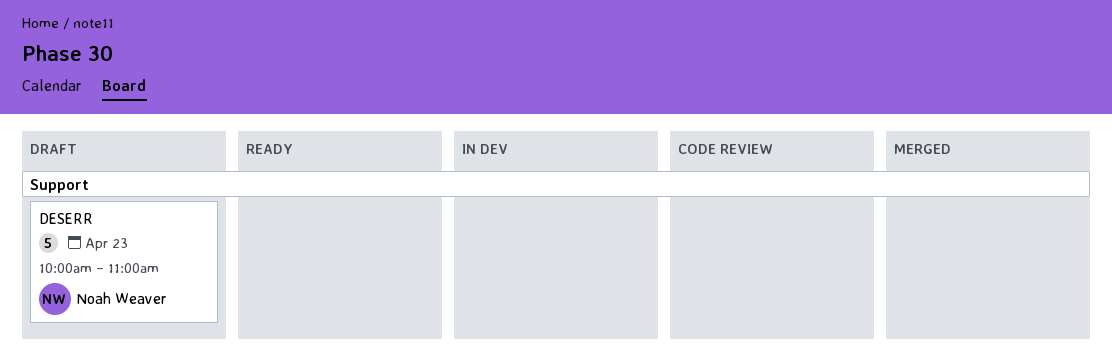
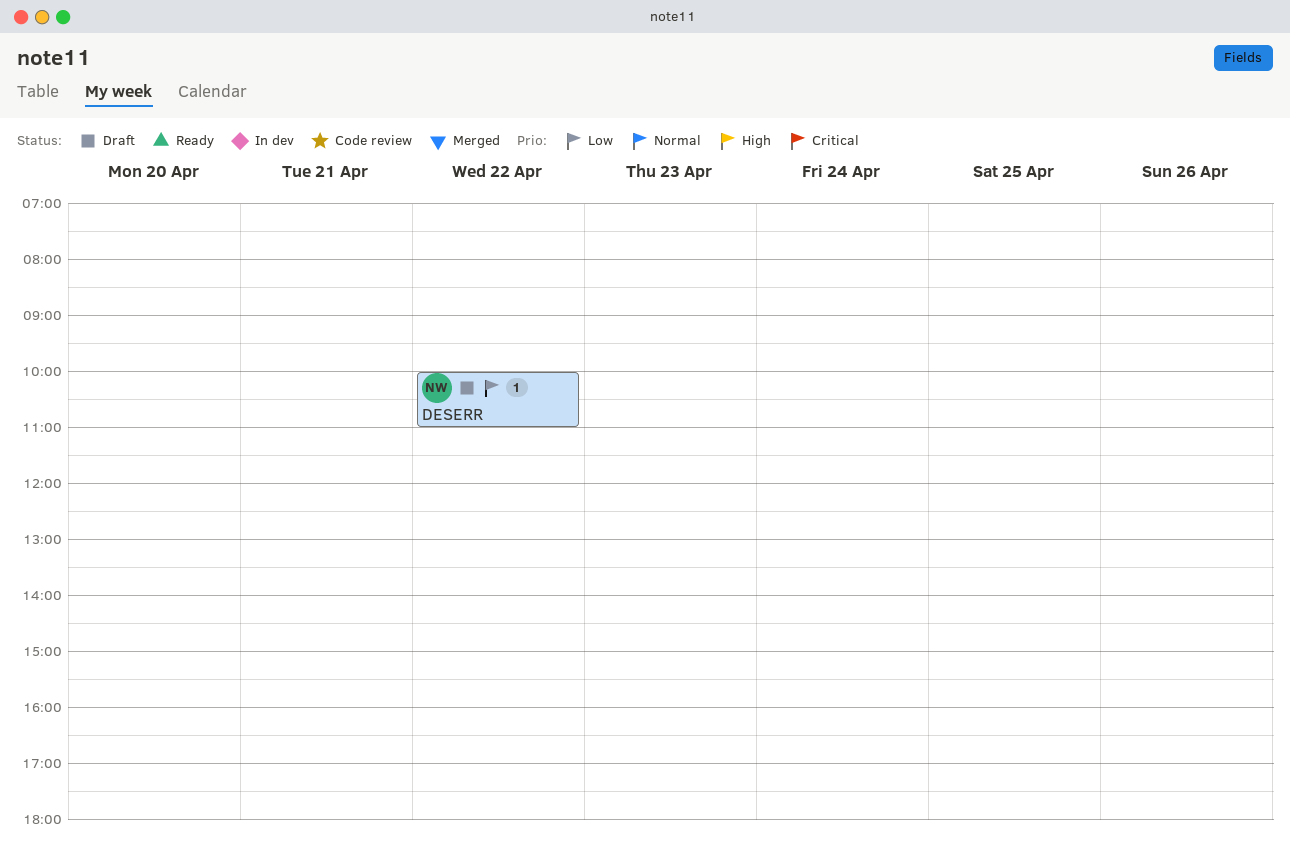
DESERR, estimate: 5 -> 1
DESERR, day: Apr 23 -> Apr 22

